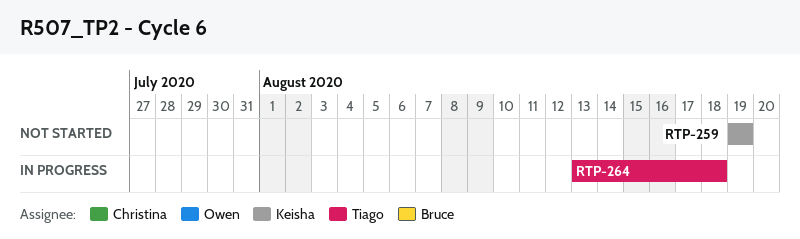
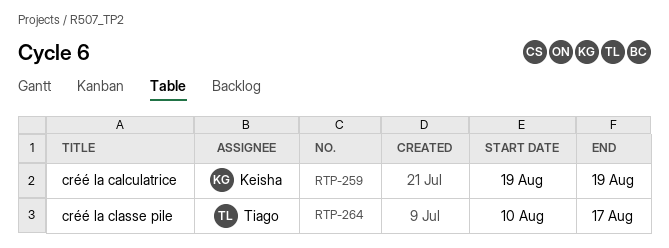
RTP-264, start: Aug 13 -> Aug 10
RTP-264, due: Aug 18 -> Aug 17

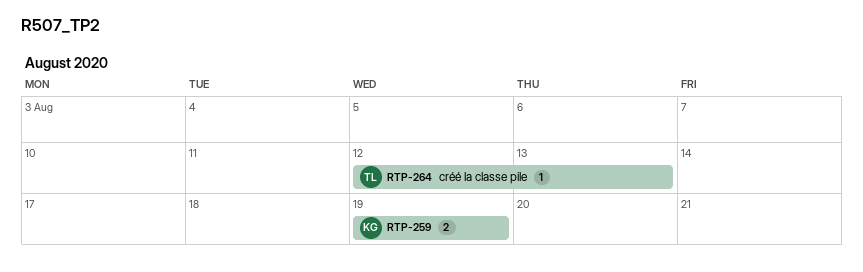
RTP-264, start: Aug 10 -> Aug 12
RTP-264, due: Aug 17 -> Aug 13

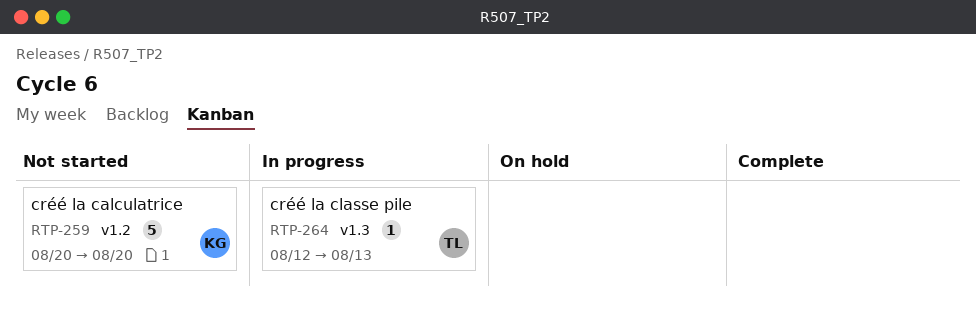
RTP-259, estimate: 2 -> 5
RTP-259, start: Aug 19 -> Aug 20
RTP-259, due: Aug 19 -> Aug 20

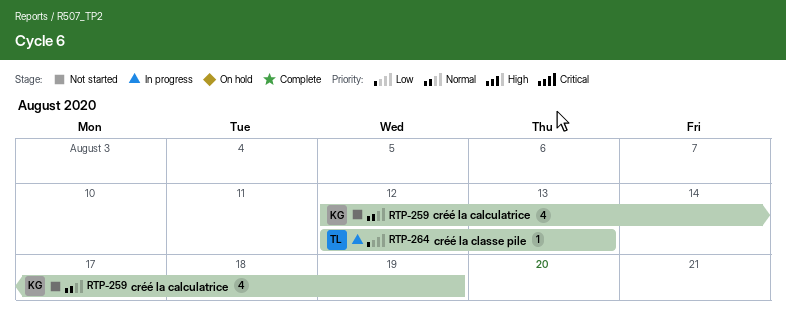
RTP-259, estimate: 5 -> 4
RTP-259, start: Aug 20 -> Aug 12
RTP-259, due: Aug 20 -> Aug 19

